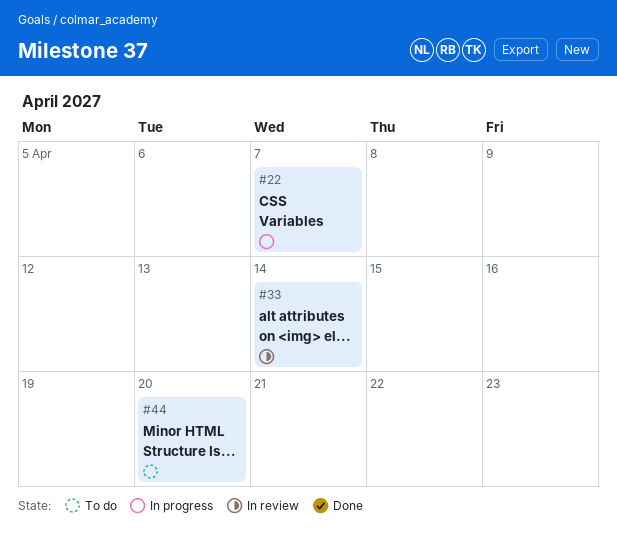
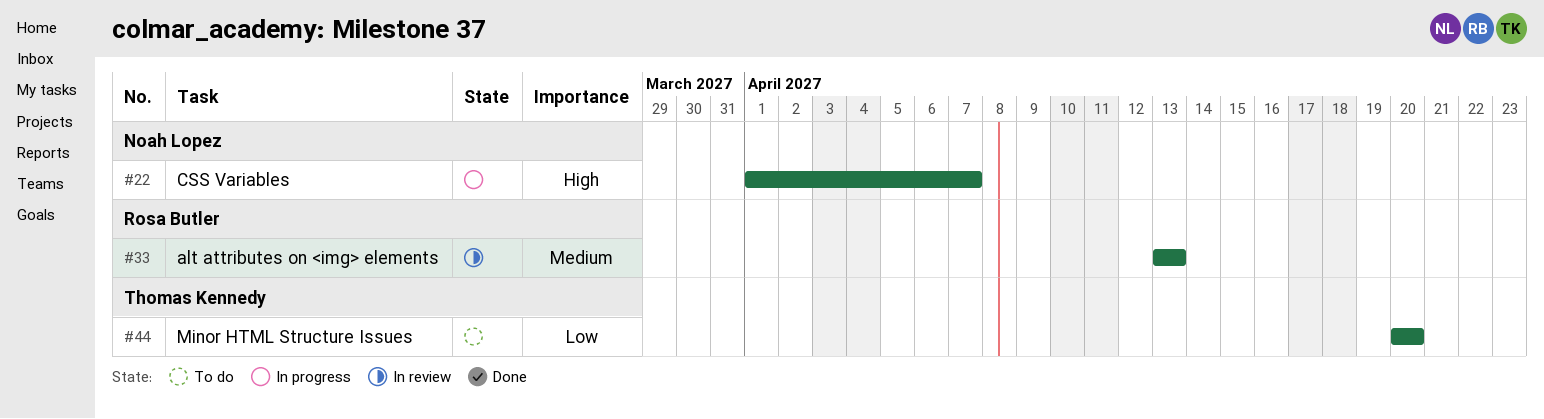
#33, due: Apr 14 -> Apr 13

